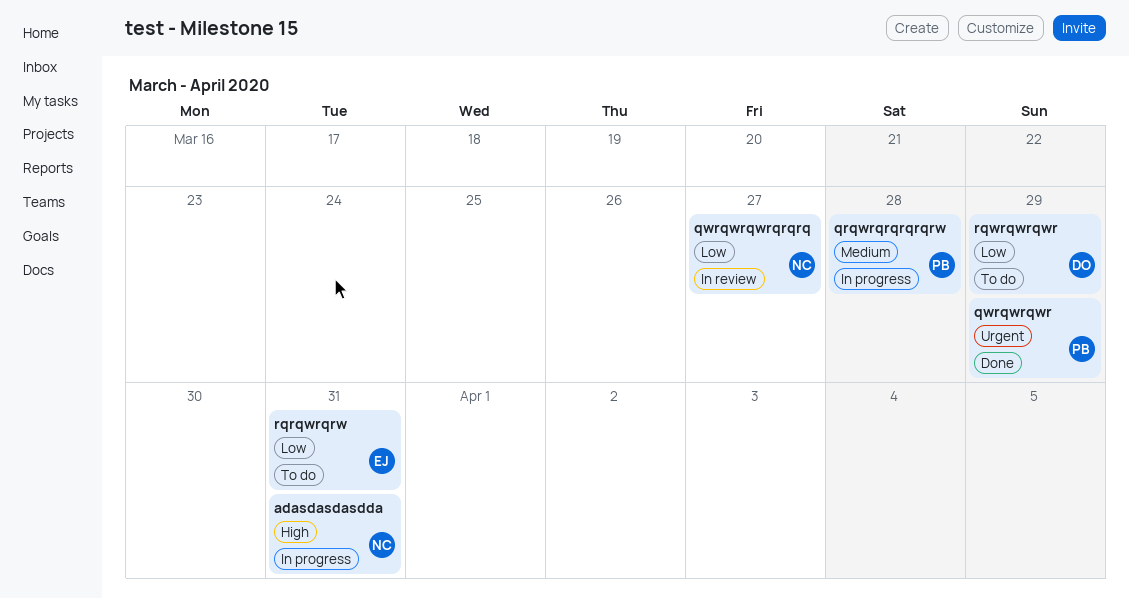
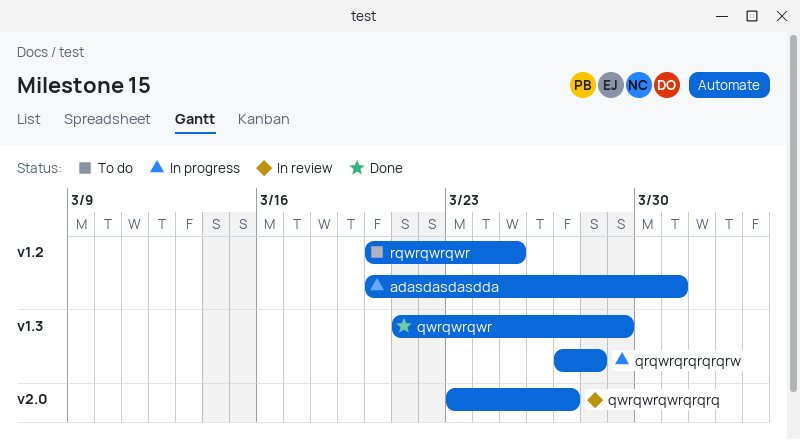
rqrqwrqrw: present -> none
rqwrqwrqwr, due: Mar 29 -> Mar 25

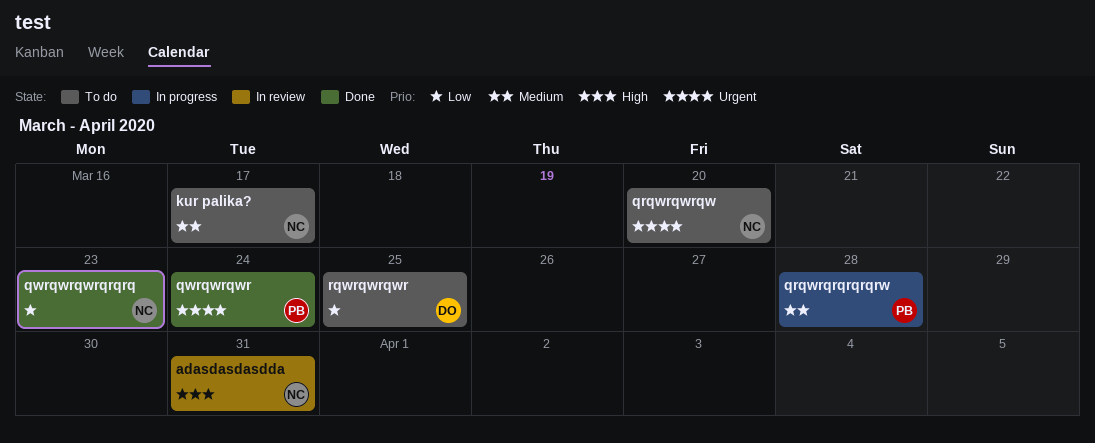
adasdasdasdda, status: In progress -> In review
kur palika?: none -> present
qrqwrqwrqw: none -> present
qwrqwrqwr, due: Mar 29 -> Mar 24
qwrqwrqwrqrqrq, status: In review -> Done
qwrqwrqwrqrqrq, due: Mar 27 -> Mar 23

